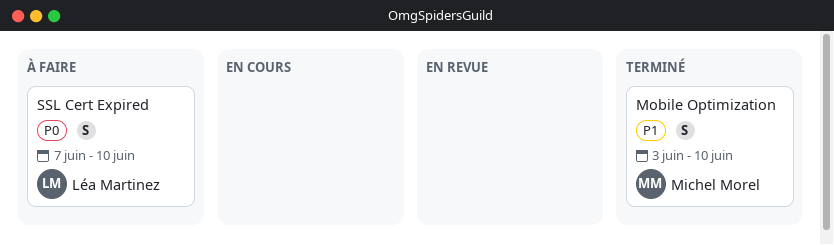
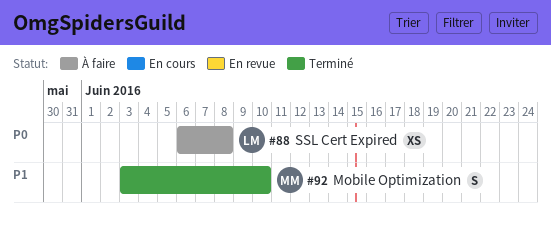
SSL Cert Expired, estimate: S -> XS
SSL Cert Expired, start: Jun 7 -> Jun 6
SSL Cert Expired, due: Jun 10 -> Jun 8

